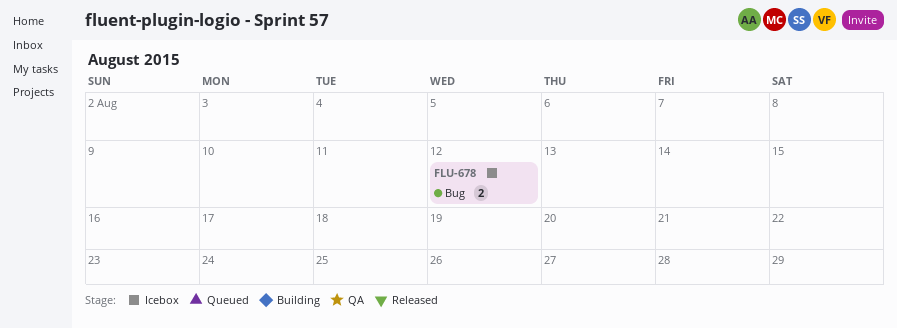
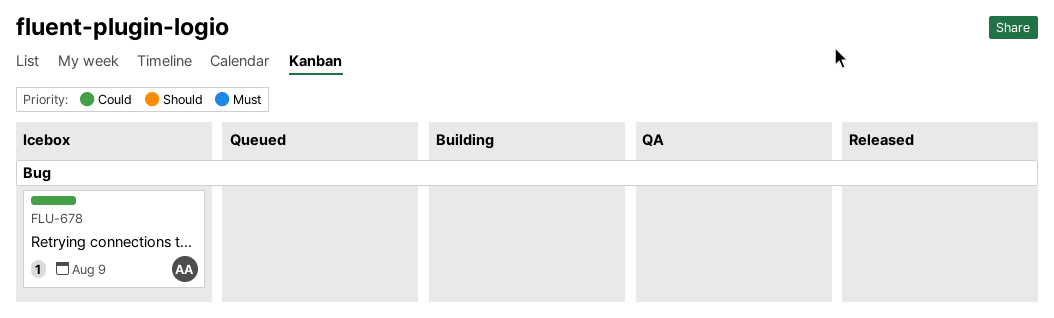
FLU-678, estimate: 2 -> 1
FLU-678, due: Aug 12 -> Aug 9

